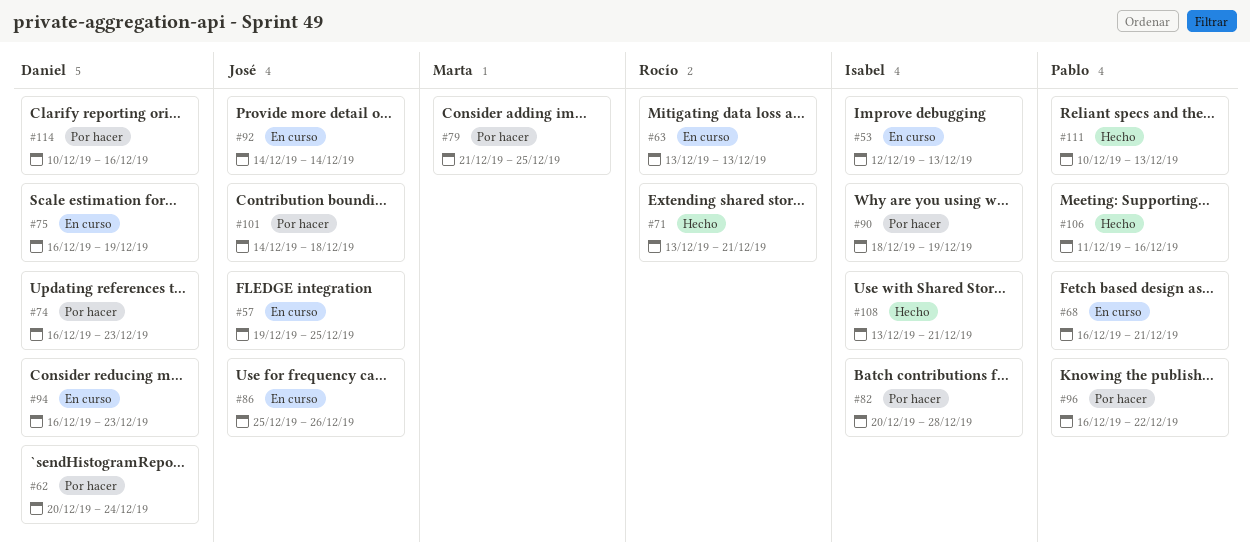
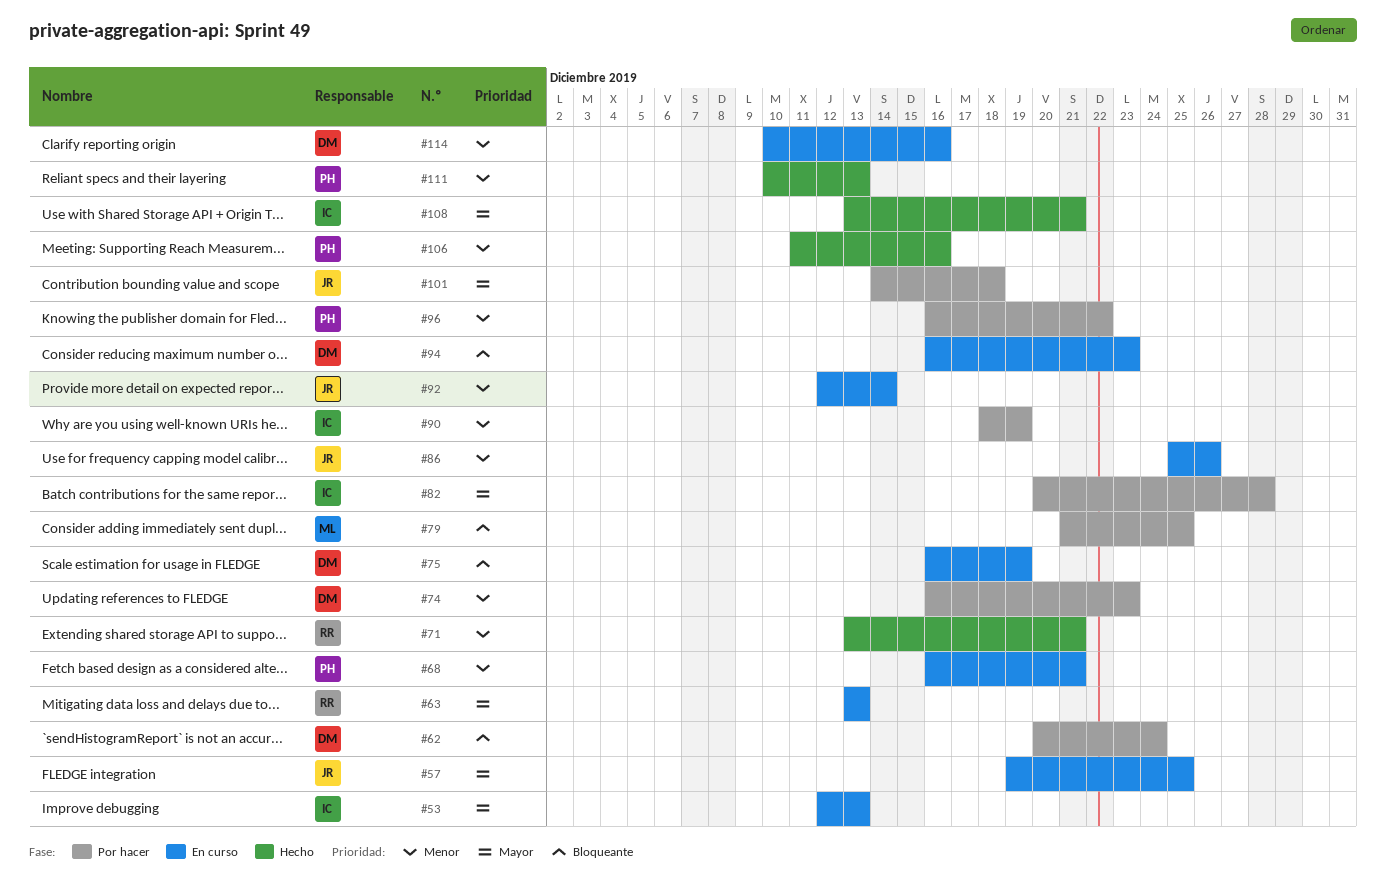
#92, start: Dec 14 -> Dec 12
#114, status: Por hacer -> En curso

